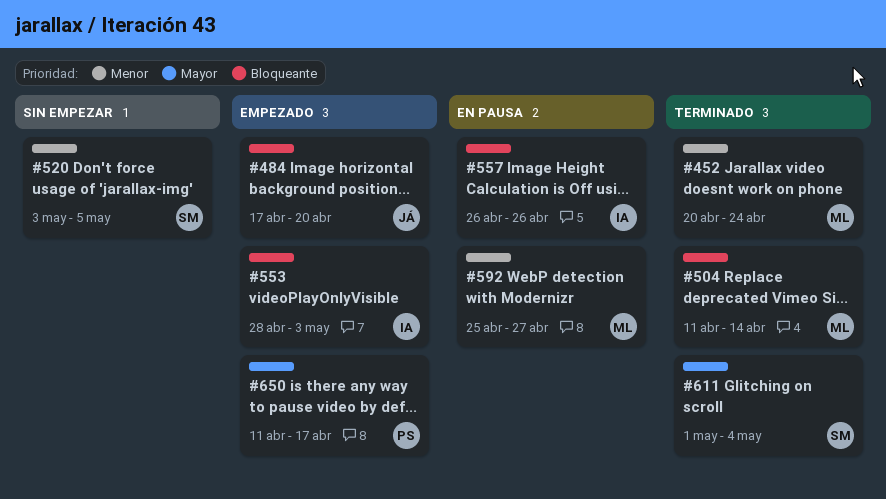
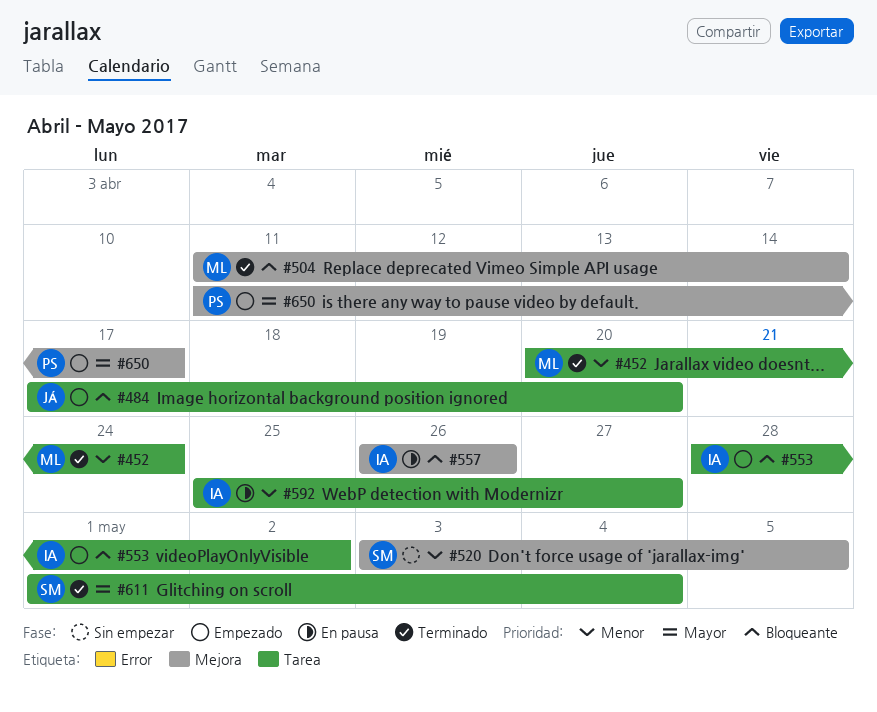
#553, due: May 3 -> May 2
#592, owner: ML -> IA

